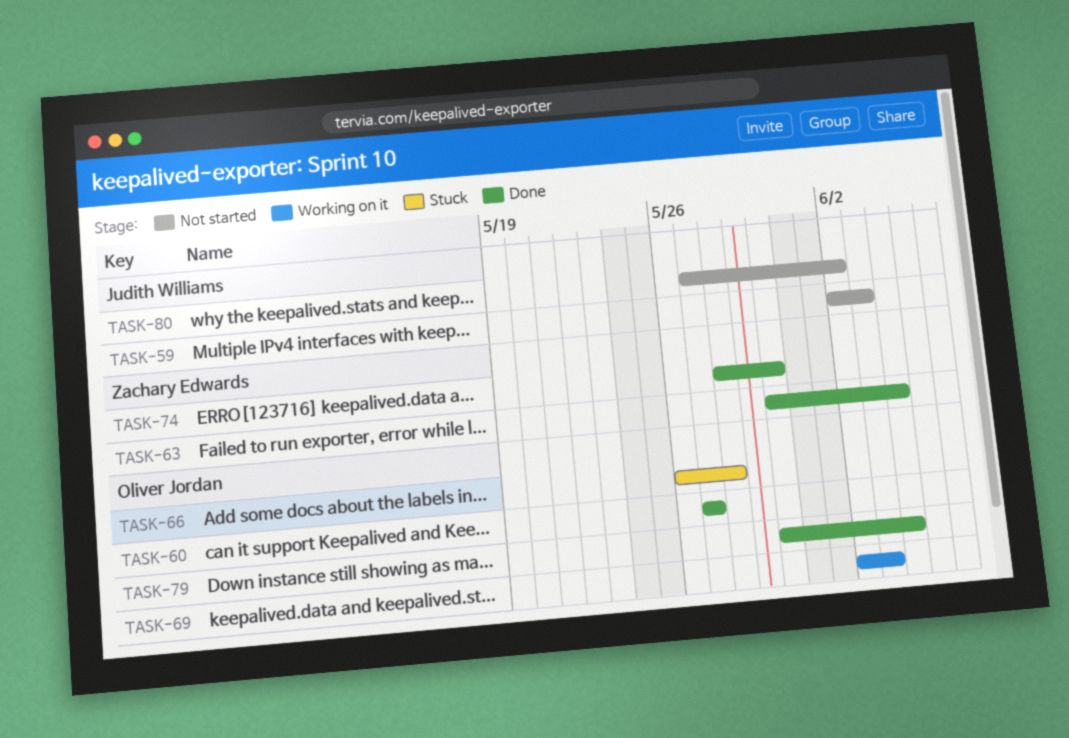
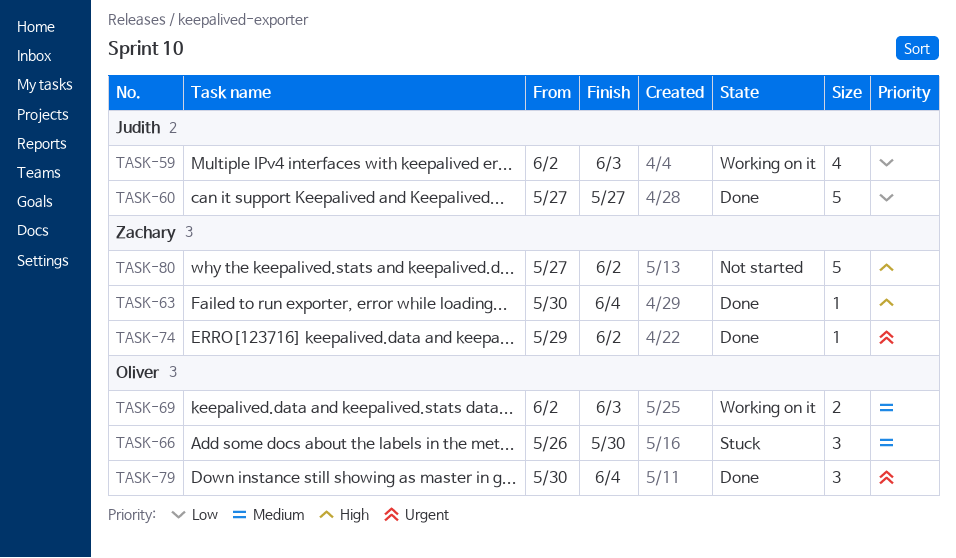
TASK-59, status: Not started -> Working on it
TASK-60, owner: Oliver Jordan -> Judith Williams
TASK-66, due: May 28 -> May 30
TASK-74, start: May 28 -> May 29
TASK-74, due: May 30 -> Jun 2
TASK-80, owner: Judith Williams -> Zachary Edwards

